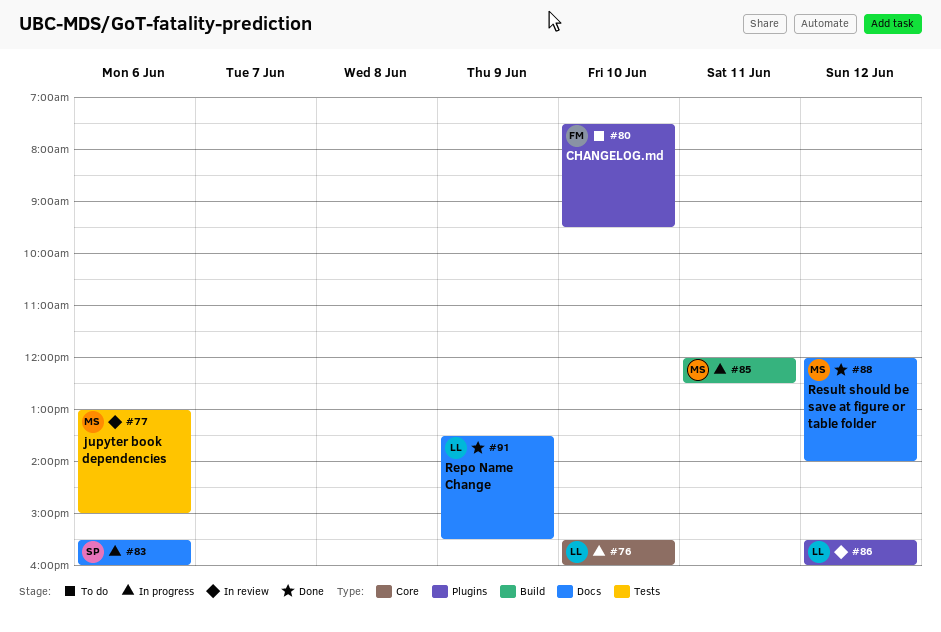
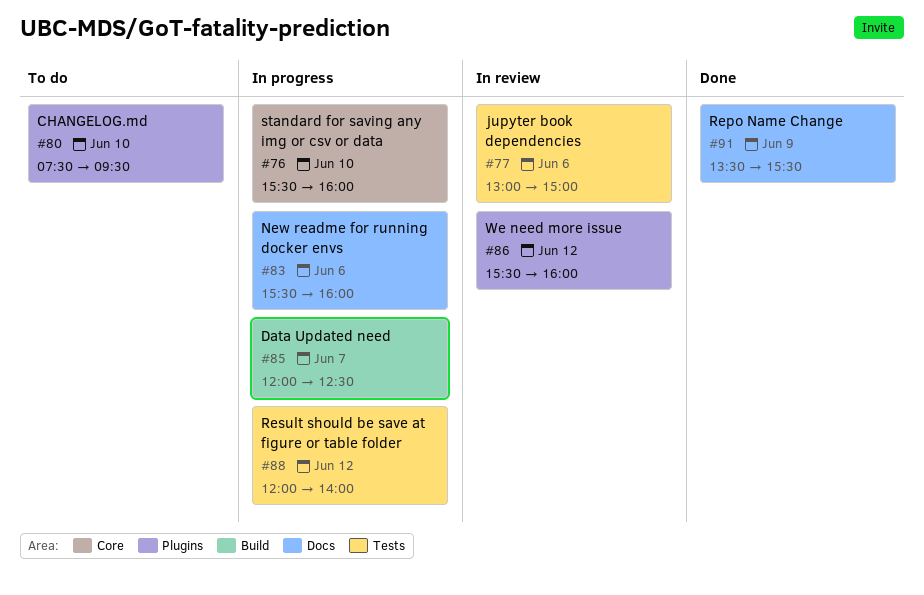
#85, day: Jun 11 -> Jun 7
#88, status: Done -> In progress
#88, label: Docs -> Tests

